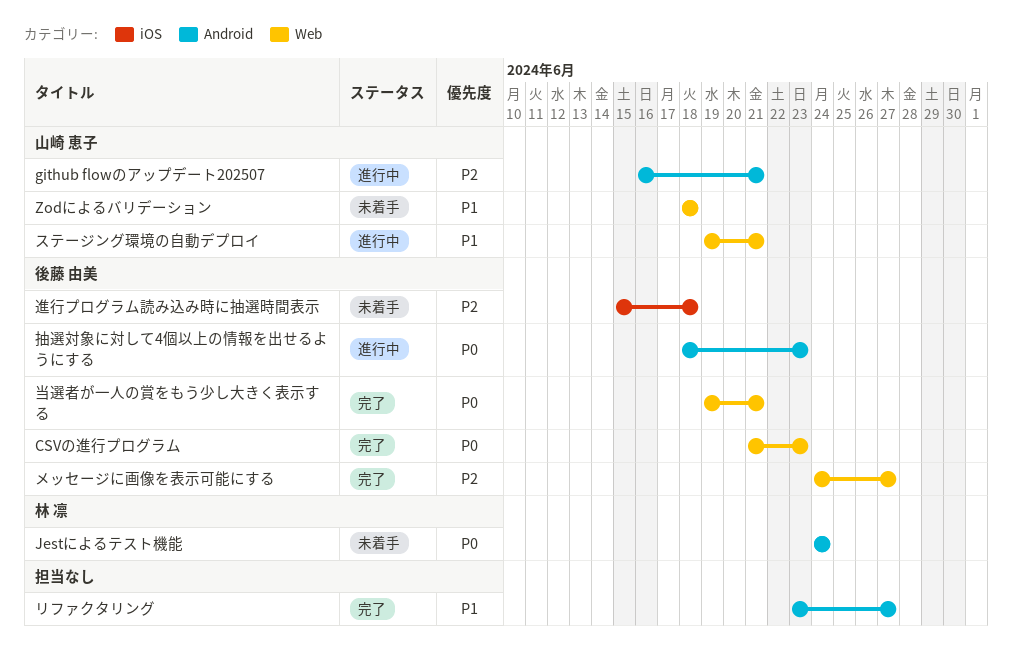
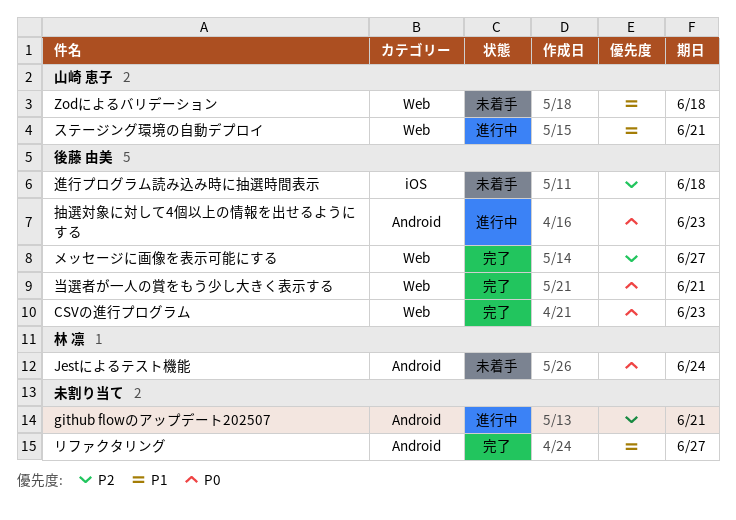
github flowのアップデート202507, owner: 山崎 恵子 -> none

